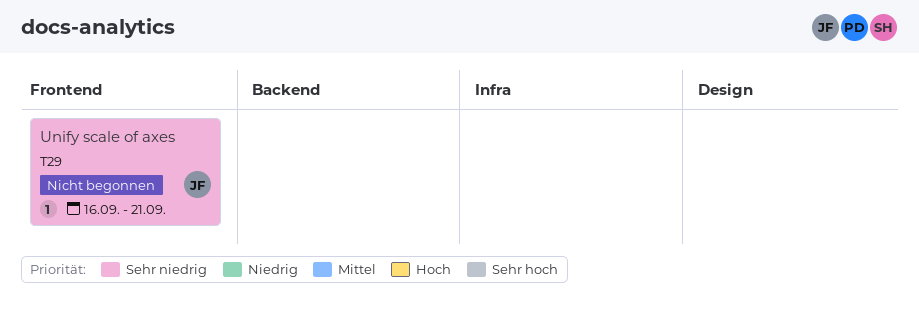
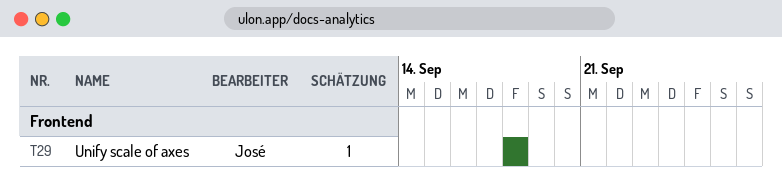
T29, start: Sep 16 -> Sep 18
T29, due: Sep 21 -> Sep 18

